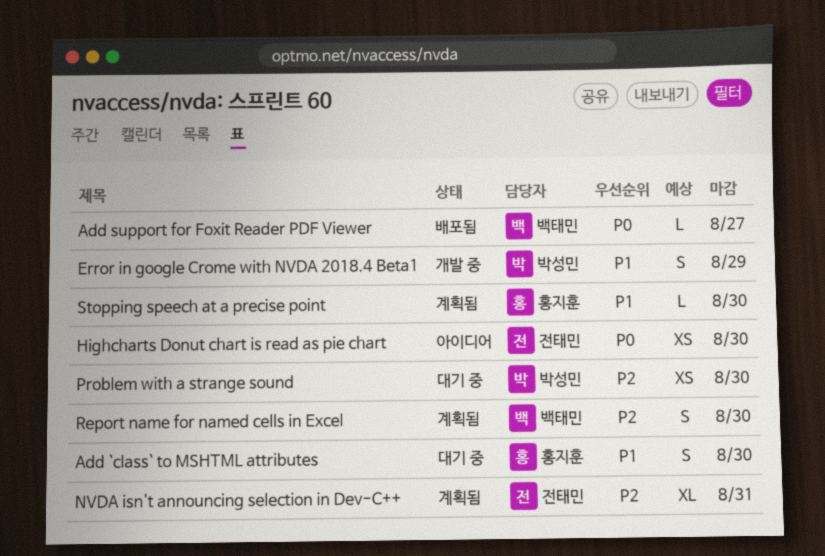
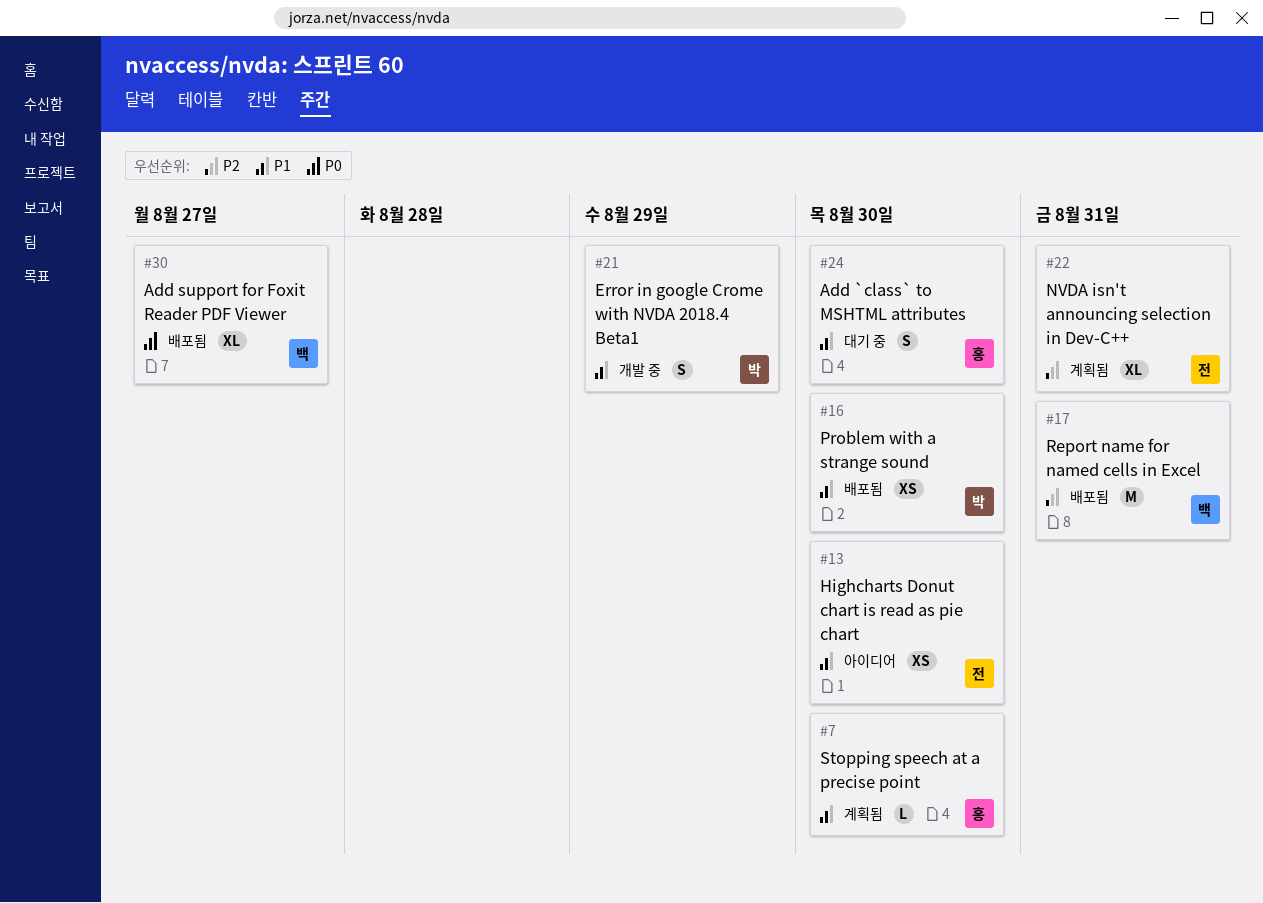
Add support for Foxit Reader PDF Viewer, estimate: L -> XL
Highcharts Donut chart is read as pie chart, priority: P0 -> P1
Problem with a strange sound, status: 대기 중 -> 배포됨
Problem with a strange sound, priority: P2 -> P1
Report name for named cells in Excel, status: 계획됨 -> 배포됨
Report name for named cells in Excel, estimate: S -> M
Report name for named cells in Excel, due: Aug 30 -> Aug 31

